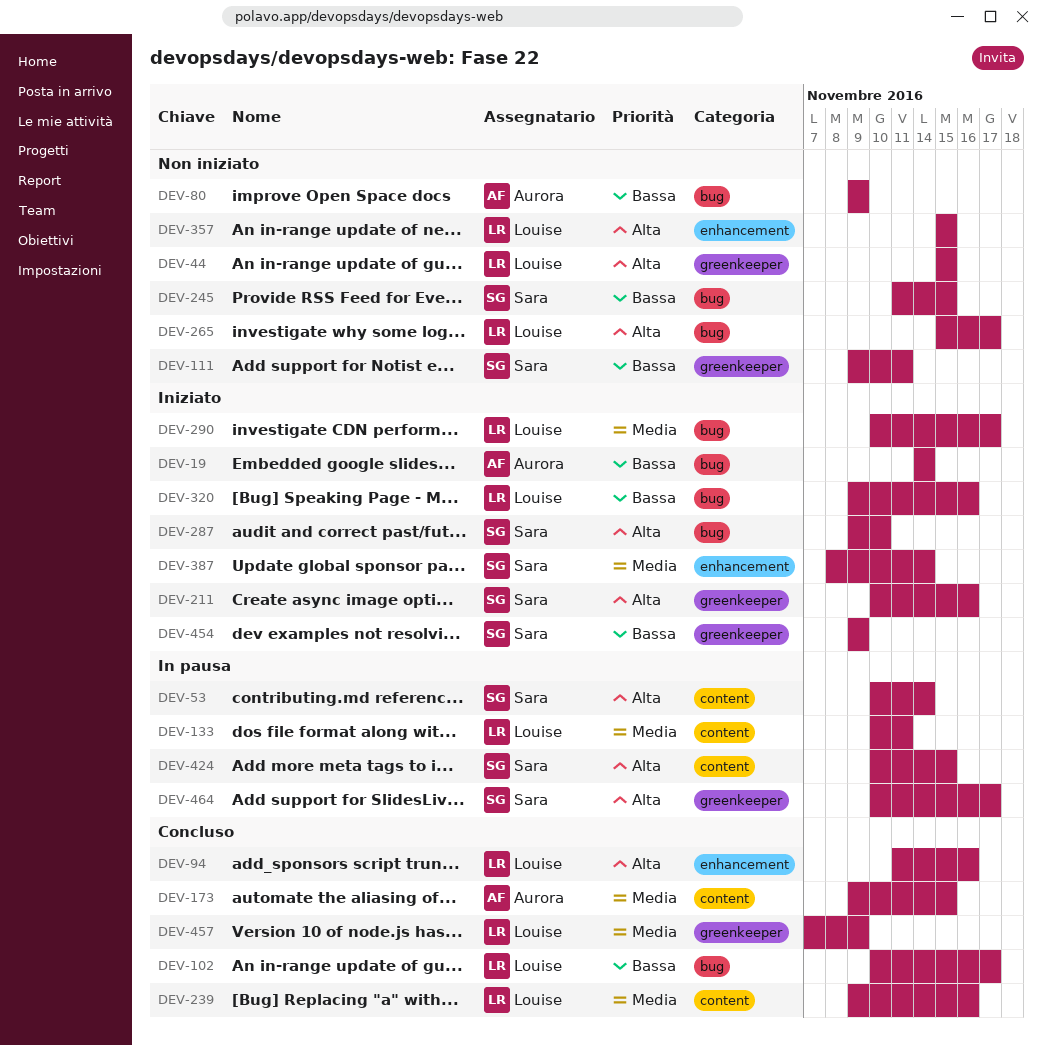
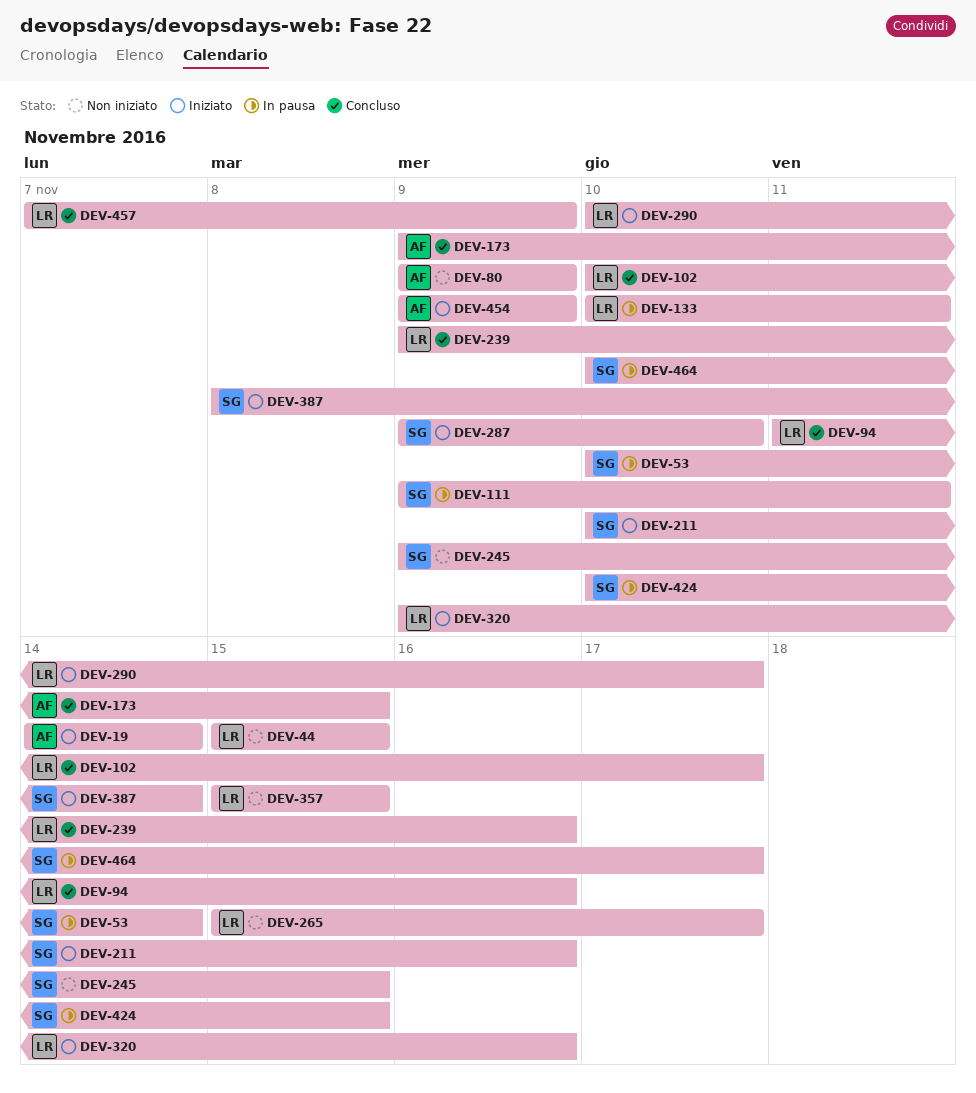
DEV-111, status: Non iniziato -> In pausa
DEV-245, start: Nov 11 -> Nov 9
DEV-454, owner: Sara -> Aurora

